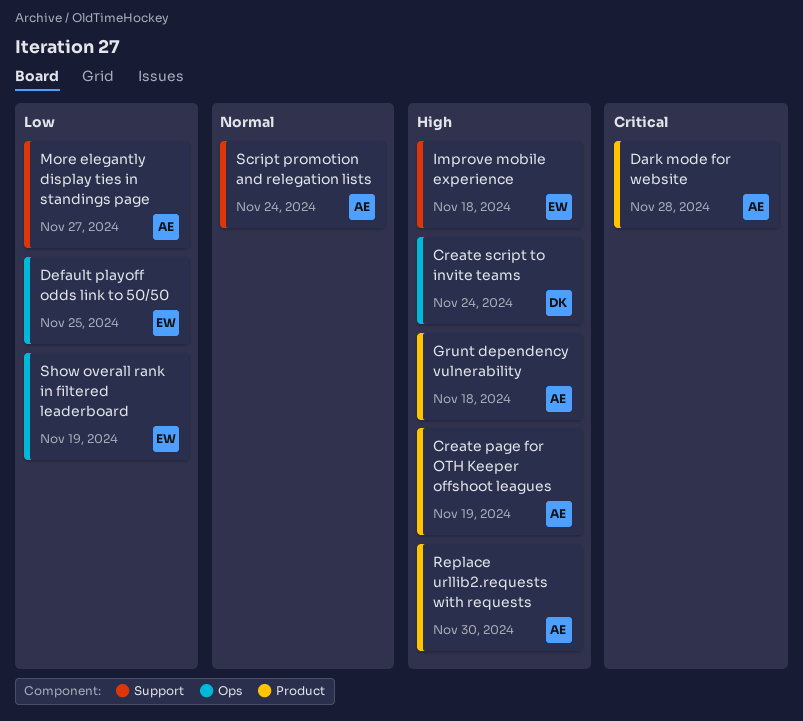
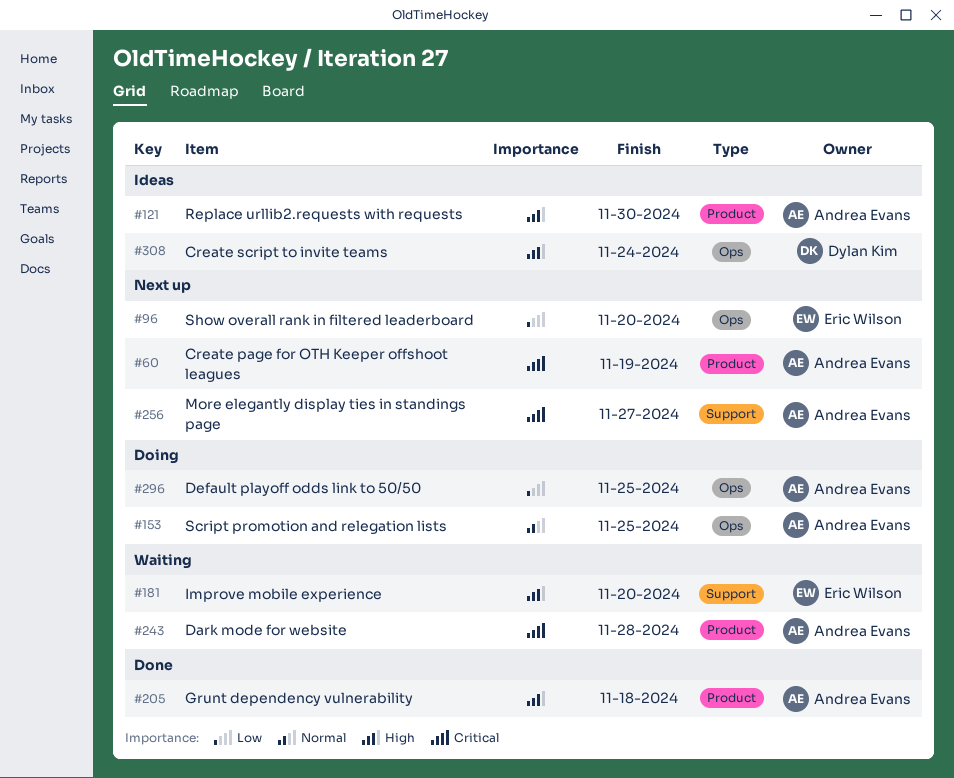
Create page for OTH Keeper offshoot leagues, priority: High -> Critical
Default playoff odds link to 50/50, owner: Eric Wilson -> Andrea Evans
Improve mobile experience, due: Nov 18 -> Nov 20
More elegantly display ties in standings page, priority: Low -> Critical
Script promotion and relegation lists, label: Support -> Ops
Script promotion and relegation lists, due: Nov 24 -> Nov 25
Show overall rank in filtered leaderboard, due: Nov 19 -> Nov 20

